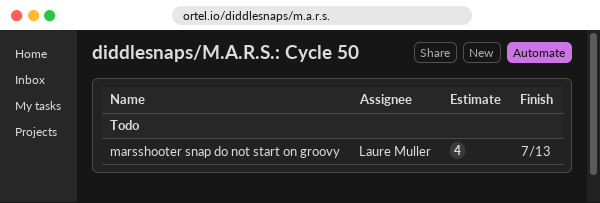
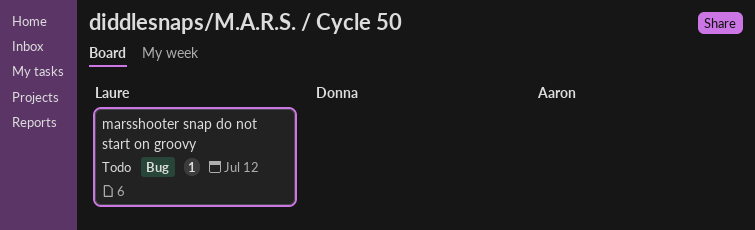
marsshooter snap do not start on groovy, estimate: 4 -> 1
marsshooter snap do not start on groovy, due: Jul 13 -> Jul 12

